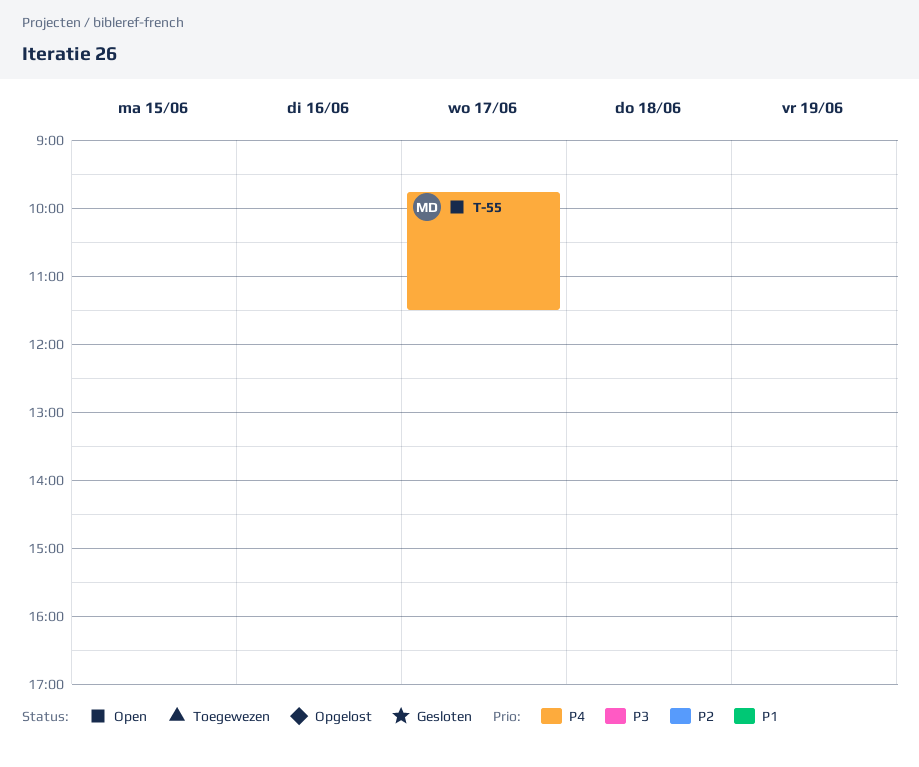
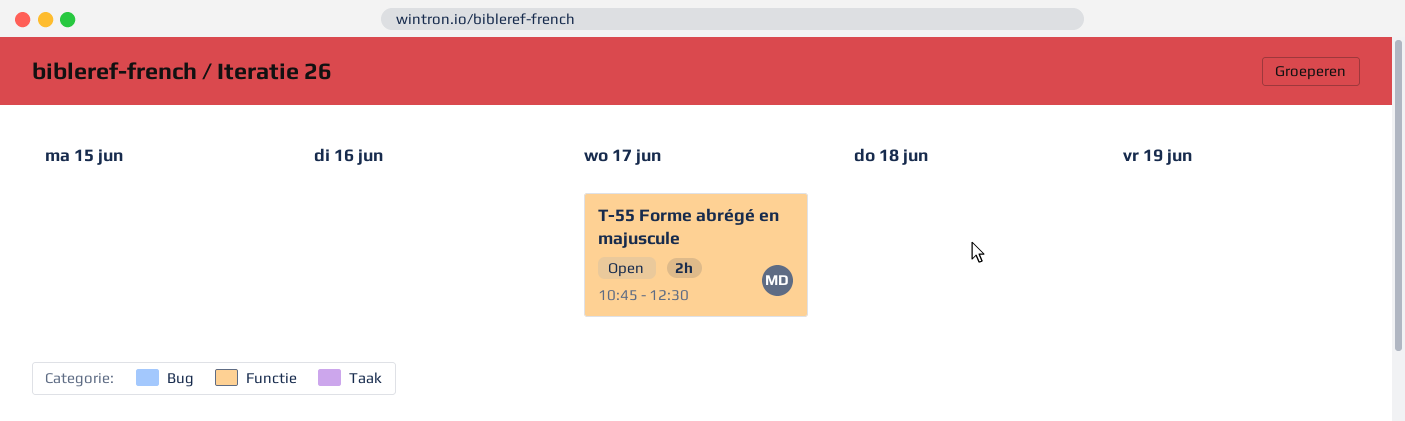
T-55, begins: 09:45 -> 10:45
T-55, ends: 11:30 -> 12:30

